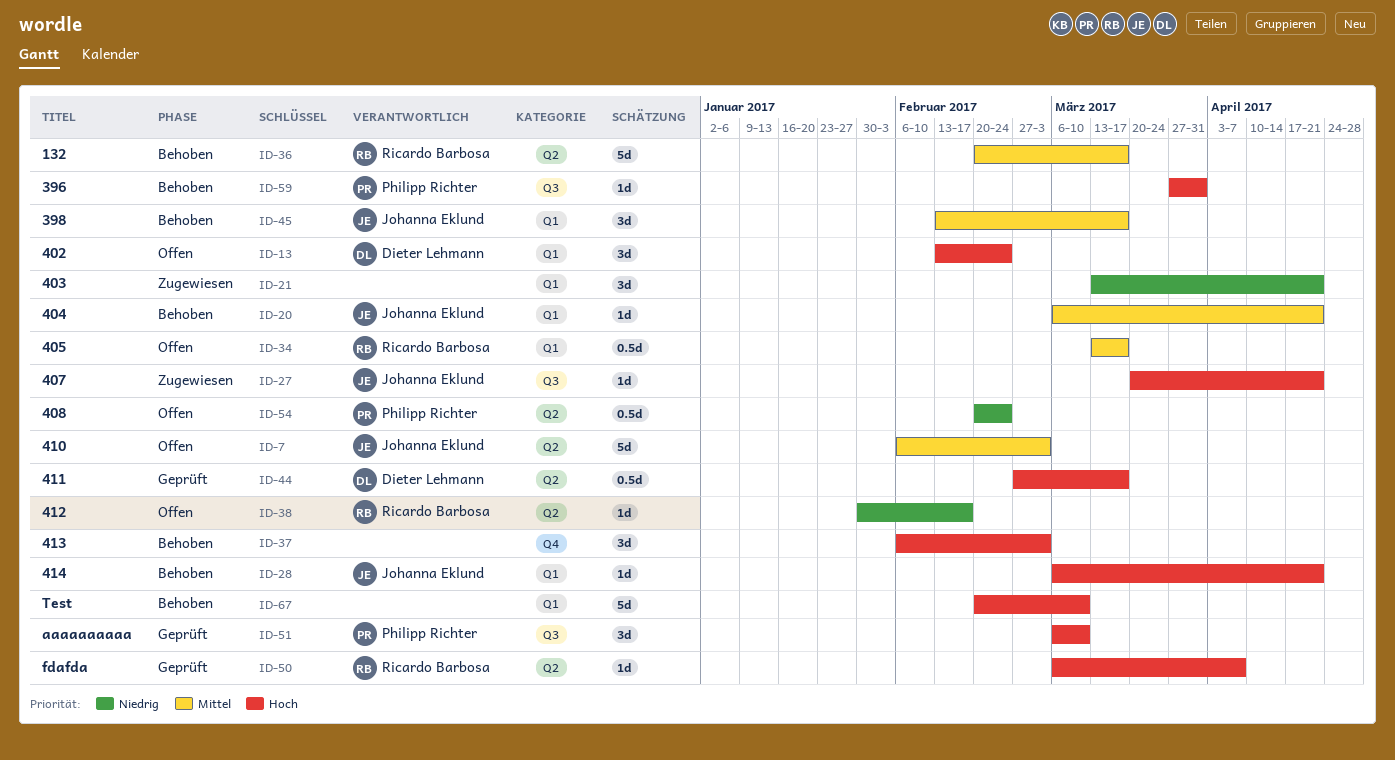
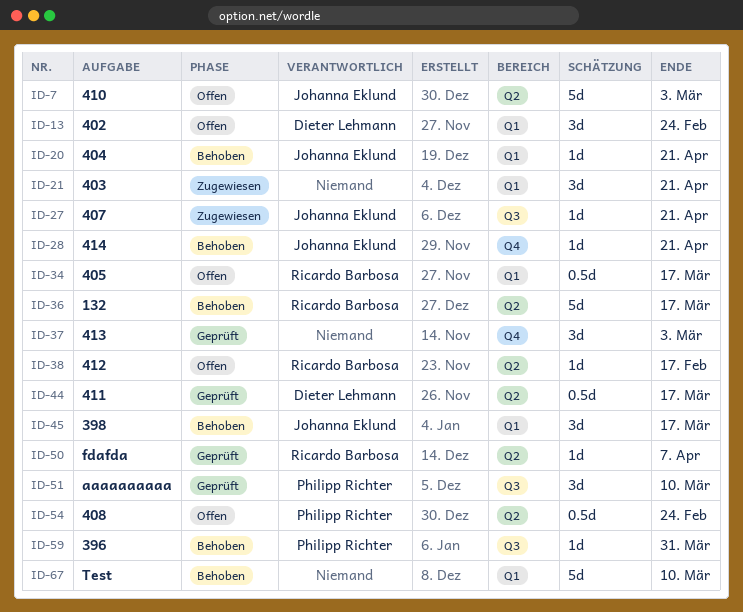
ID-28, label: Q1 -> Q4
ID-37, status: Behoben -> Geprüft

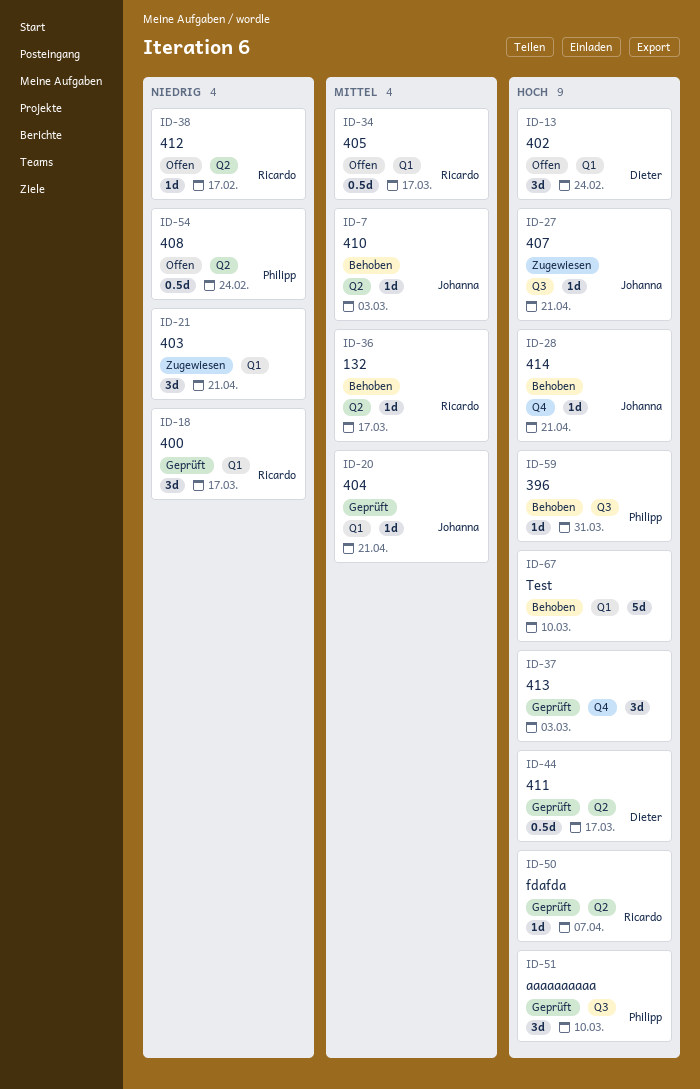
ID-7, status: Offen -> Behoben
ID-7, estimate: 5d -> 1d
ID-18: none -> present
ID-20, status: Behoben -> Geprüft
ID-36, estimate: 5d -> 1d
ID-45: present -> none

